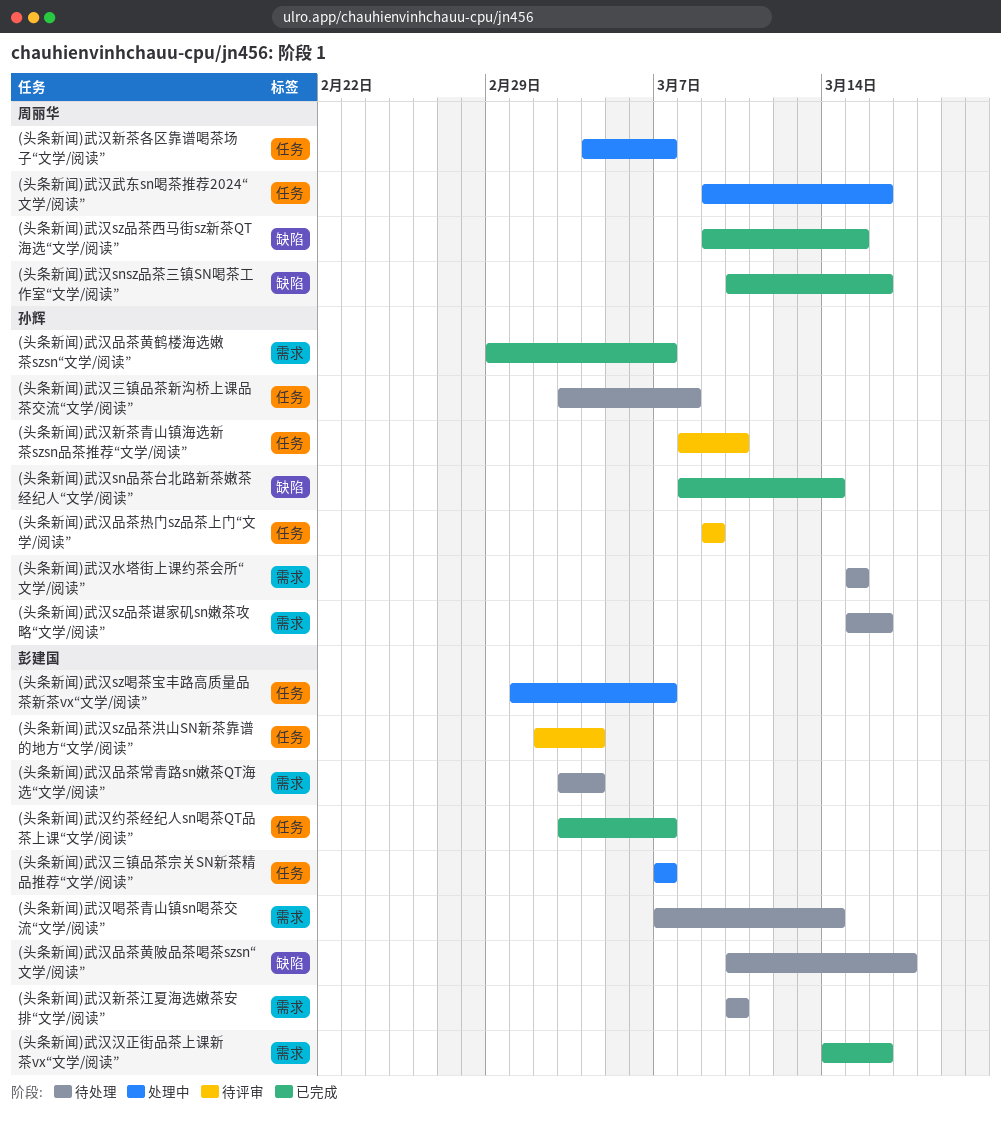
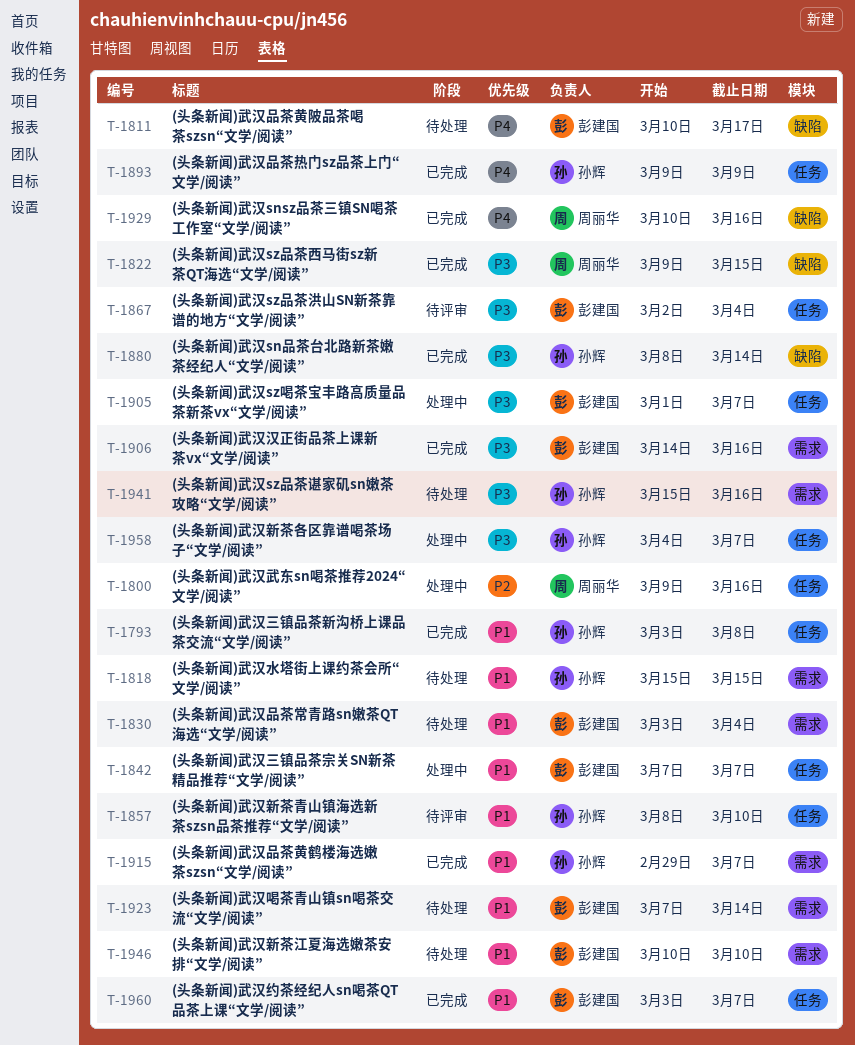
(头条新闻)武汉三镇品茶新沟桥上课品茶交流“文学/阅读”, status: 待处理 -> 已完成
(头条新闻)武汉品茶热门sz品茶上门“文学/阅读”, status: 待评审 -> 已完成
(头条新闻)武汉新茶各区靠谱喝茶场子“文学/阅读”, owner: 周丽华 -> 孙辉

